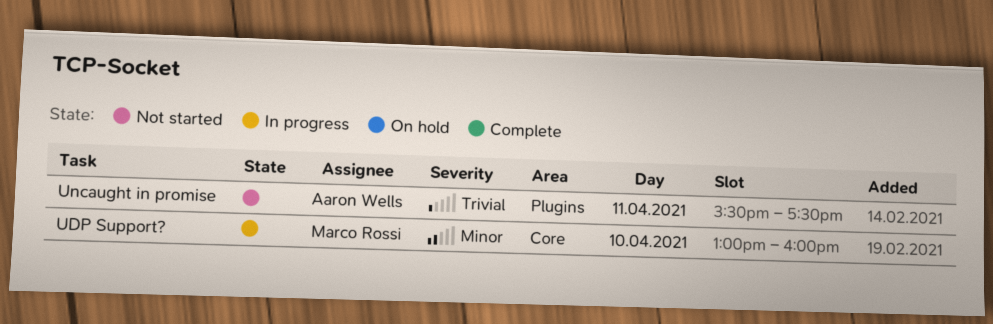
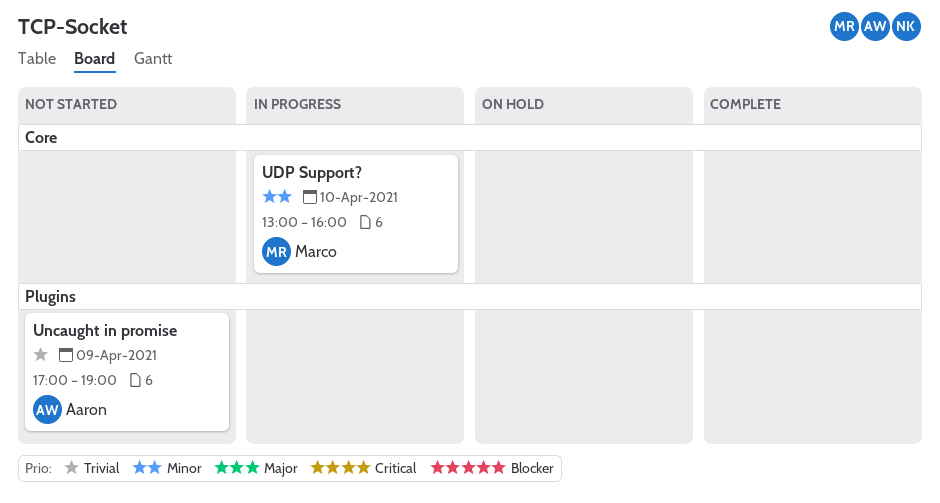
Uncaught in promise, day: Apr 11 -> Apr 9
Uncaught in promise, begins: 15:30 -> 17:00
Uncaught in promise, ends: 17:30 -> 19:00

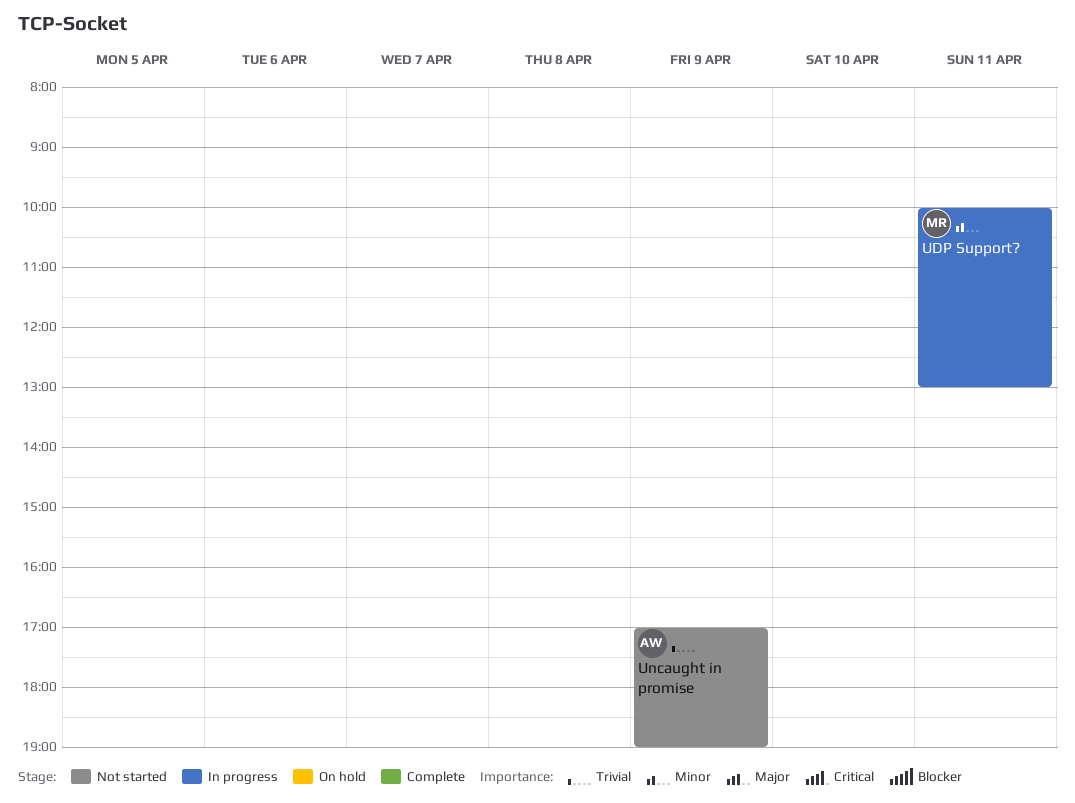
UDP Support?, day: Apr 10 -> Apr 11
UDP Support?, begins: 13:00 -> 10:00
UDP Support?, ends: 16:00 -> 13:00

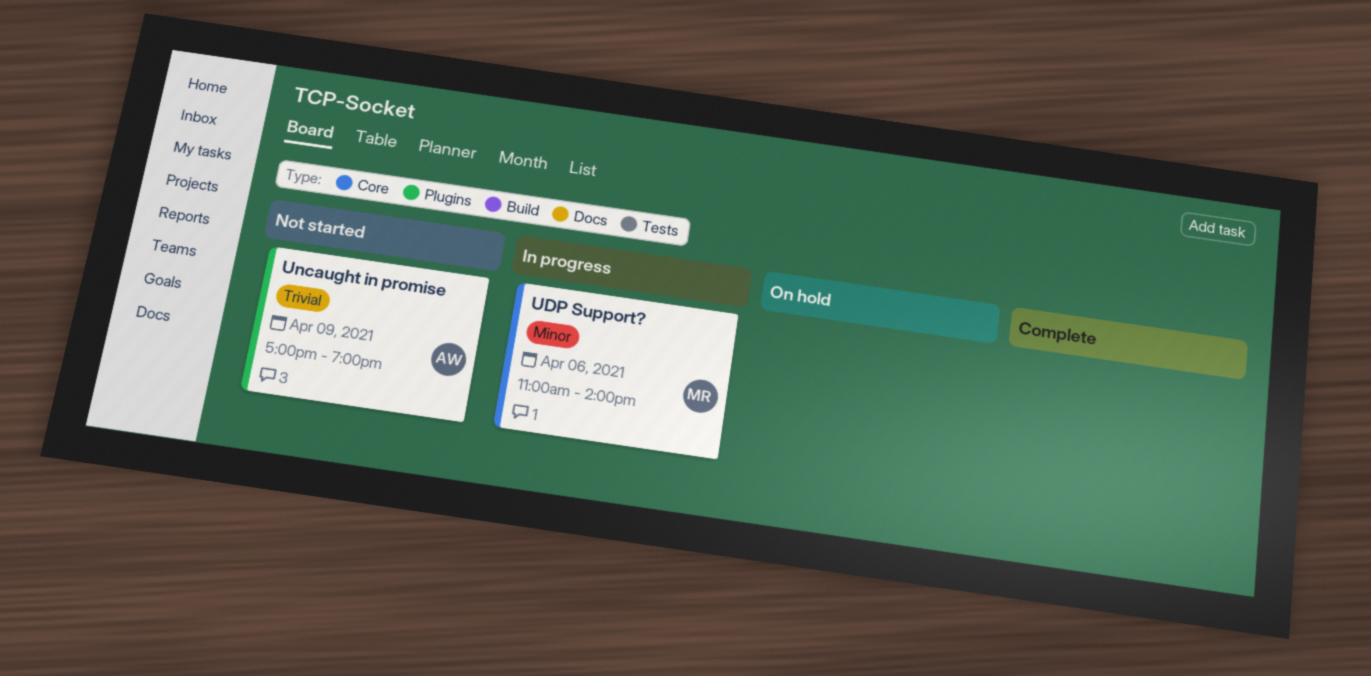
UDP Support?, day: Apr 11 -> Apr 6
UDP Support?, begins: 10:00 -> 11:00
UDP Support?, ends: 13:00 -> 14:00

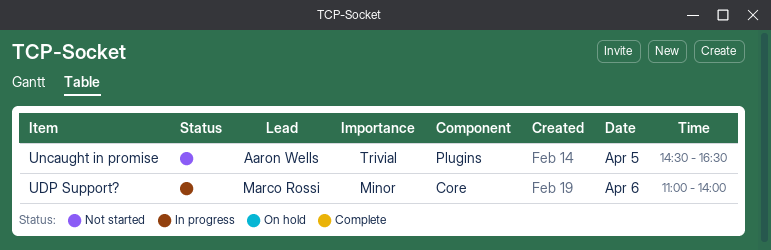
Uncaught in promise, day: Apr 9 -> Apr 5
Uncaught in promise, begins: 17:00 -> 14:30
Uncaught in promise, ends: 19:00 -> 16:30

